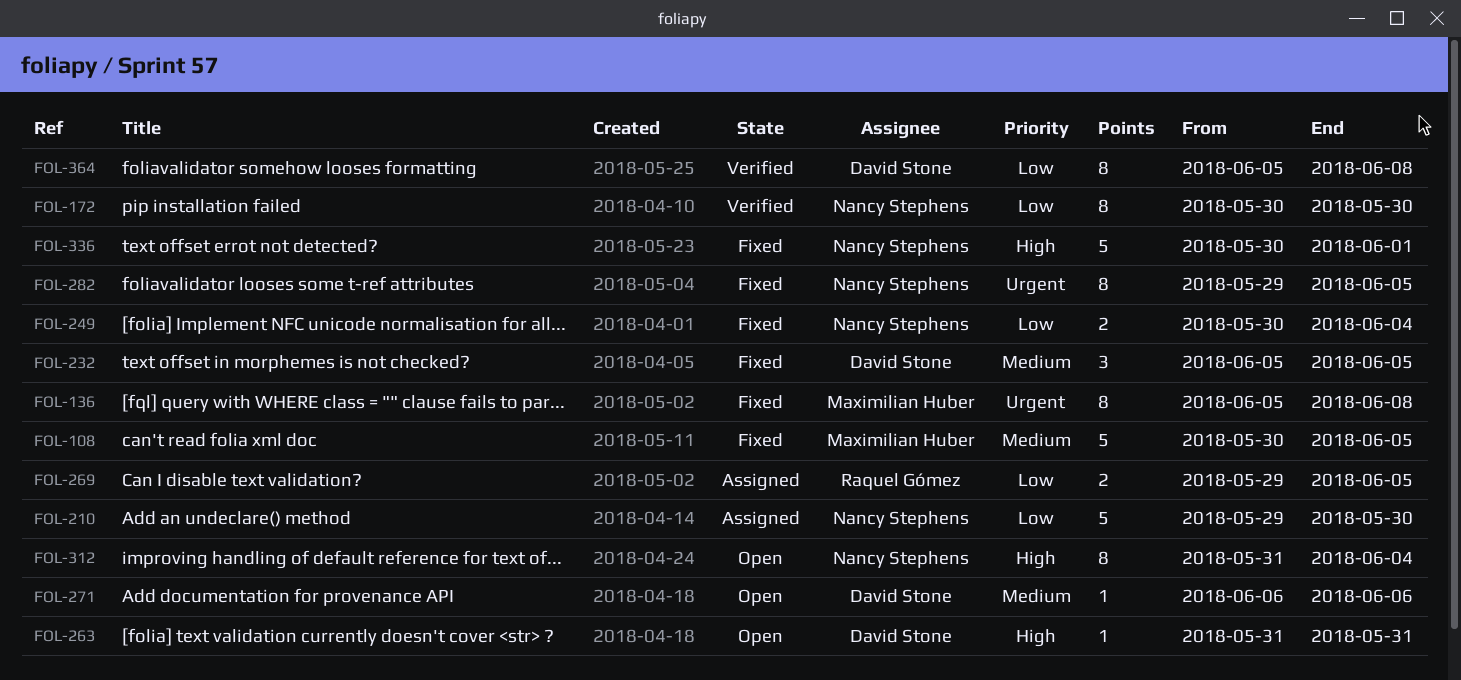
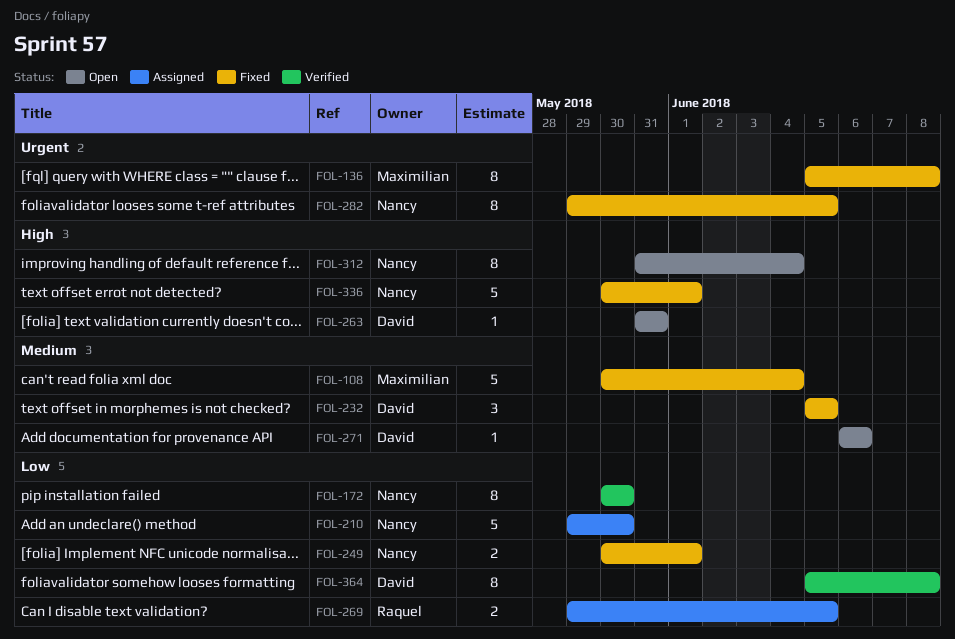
FOL-108, due: Jun 5 -> Jun 4
FOL-249, due: Jun 4 -> Jun 1

